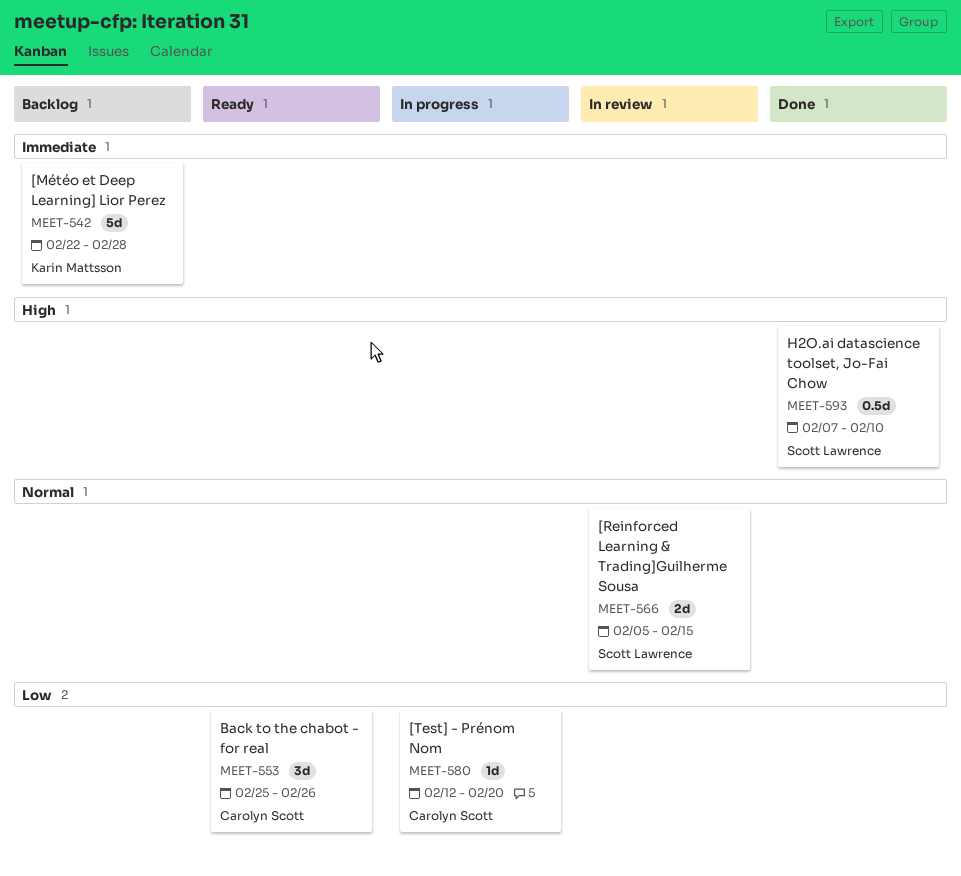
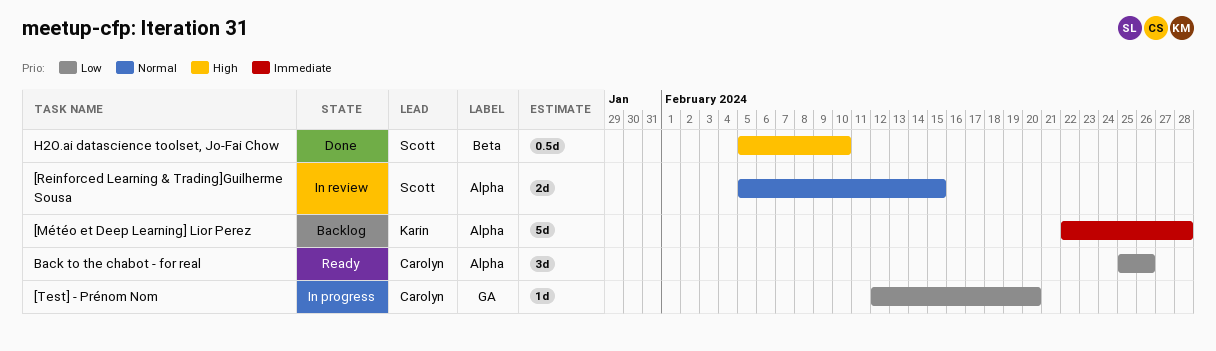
H2O.ai datascience toolset, Jo-Fai Chow, start: Feb 7 -> Feb 5

